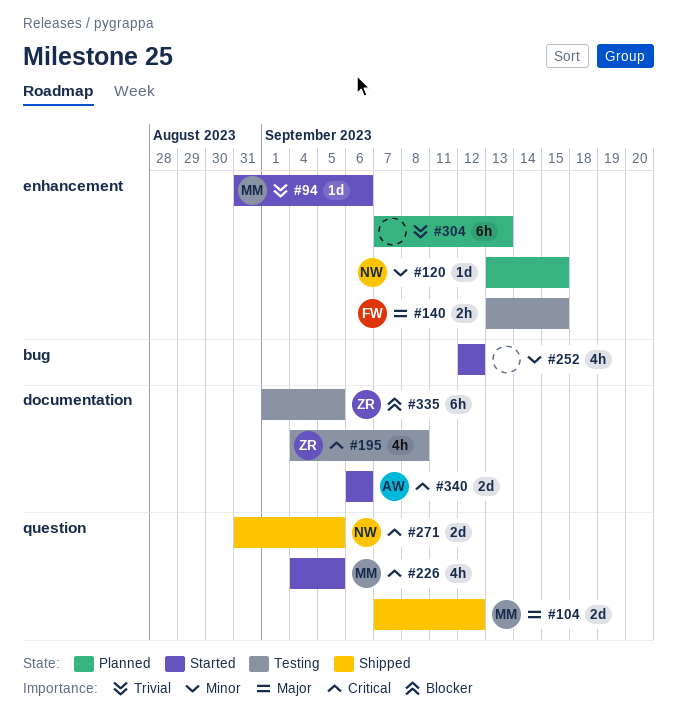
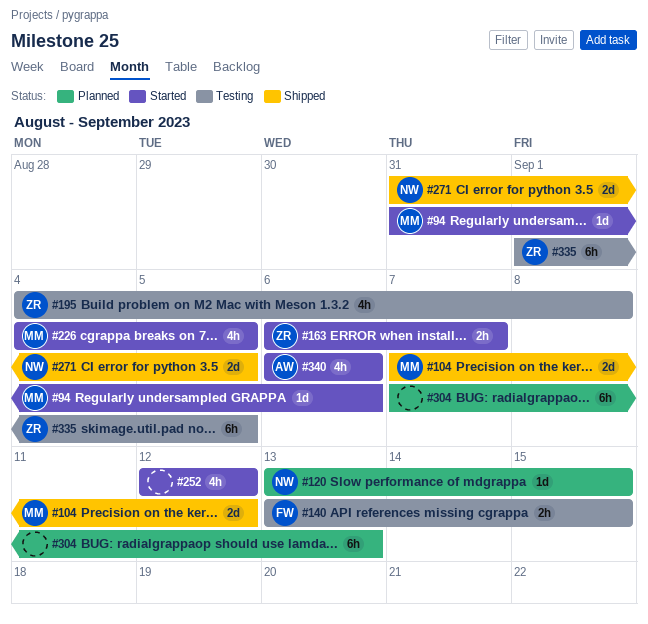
#163: none -> present
#340, estimate: 2d -> 4h

